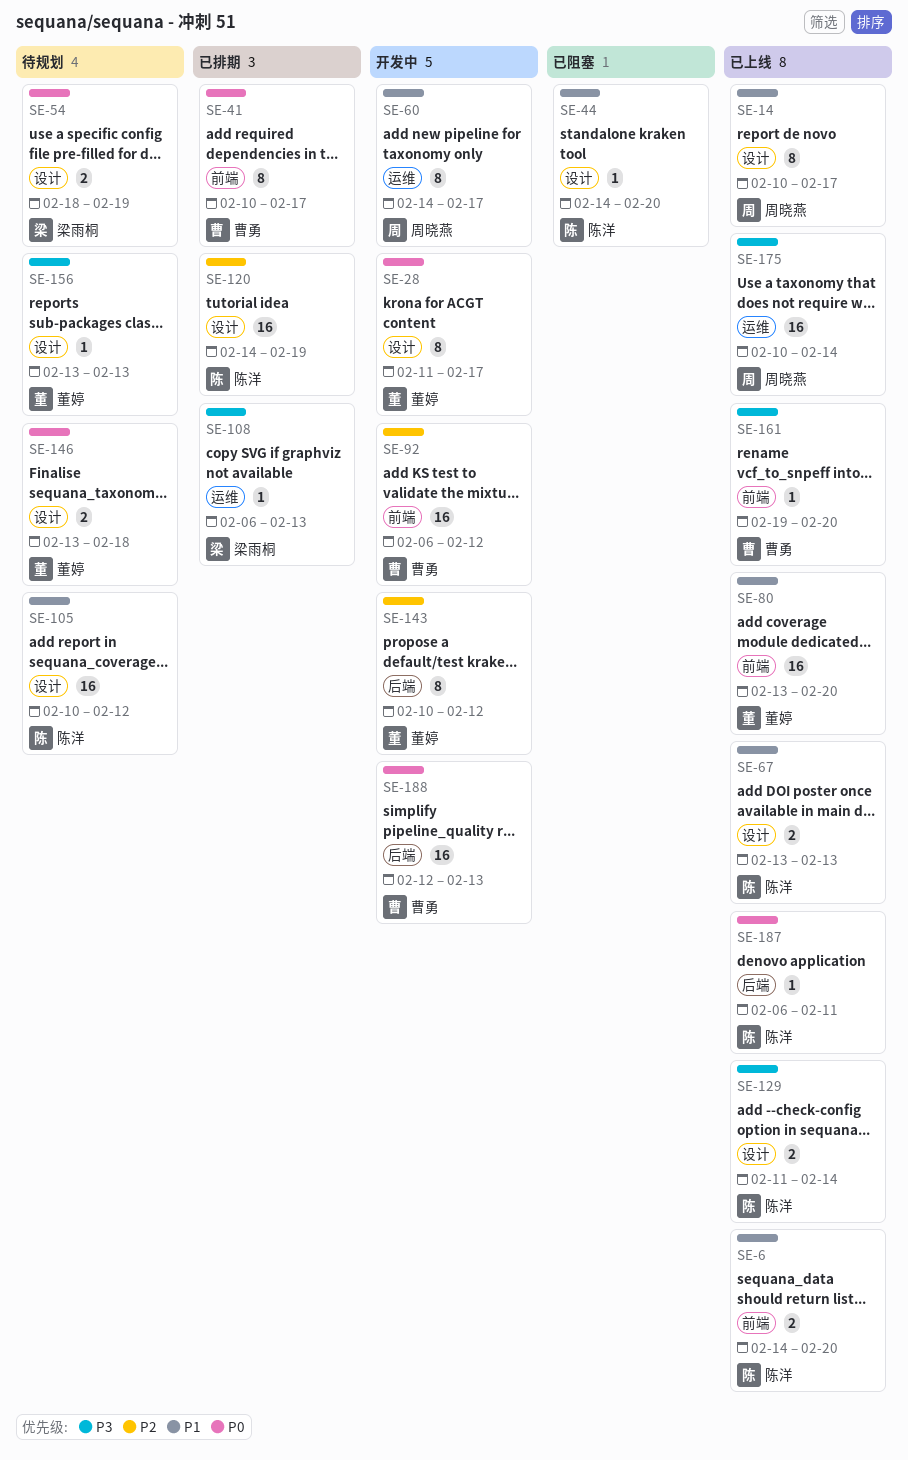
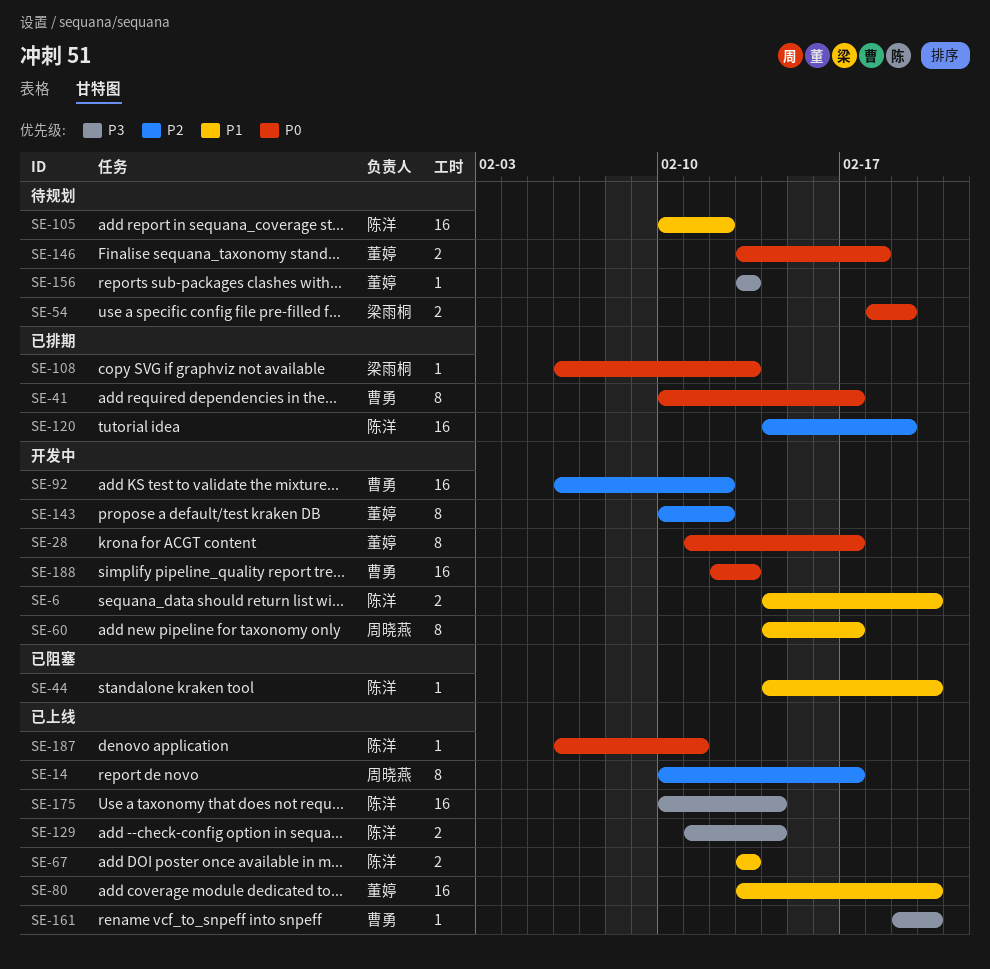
SE-6, status: 已上线 -> 开发中
SE-14, priority: P1 -> P2
SE-108, priority: P3 -> P0
SE-175, owner: 周晓燕 -> 陈洋

